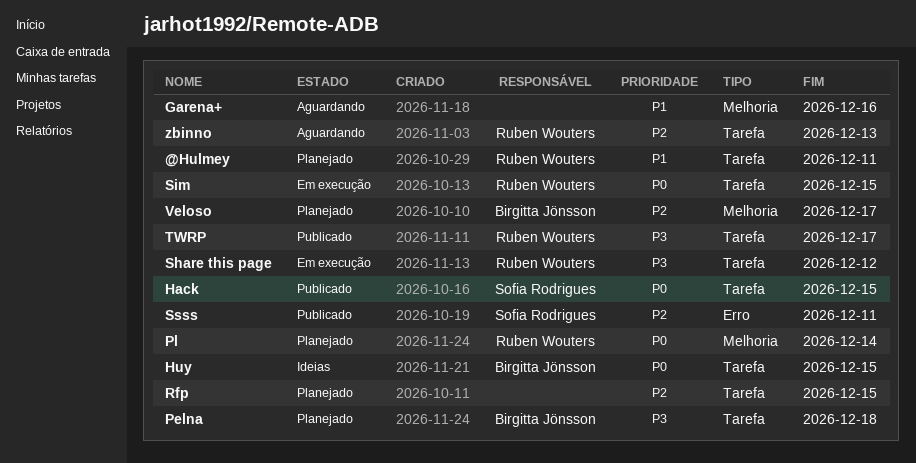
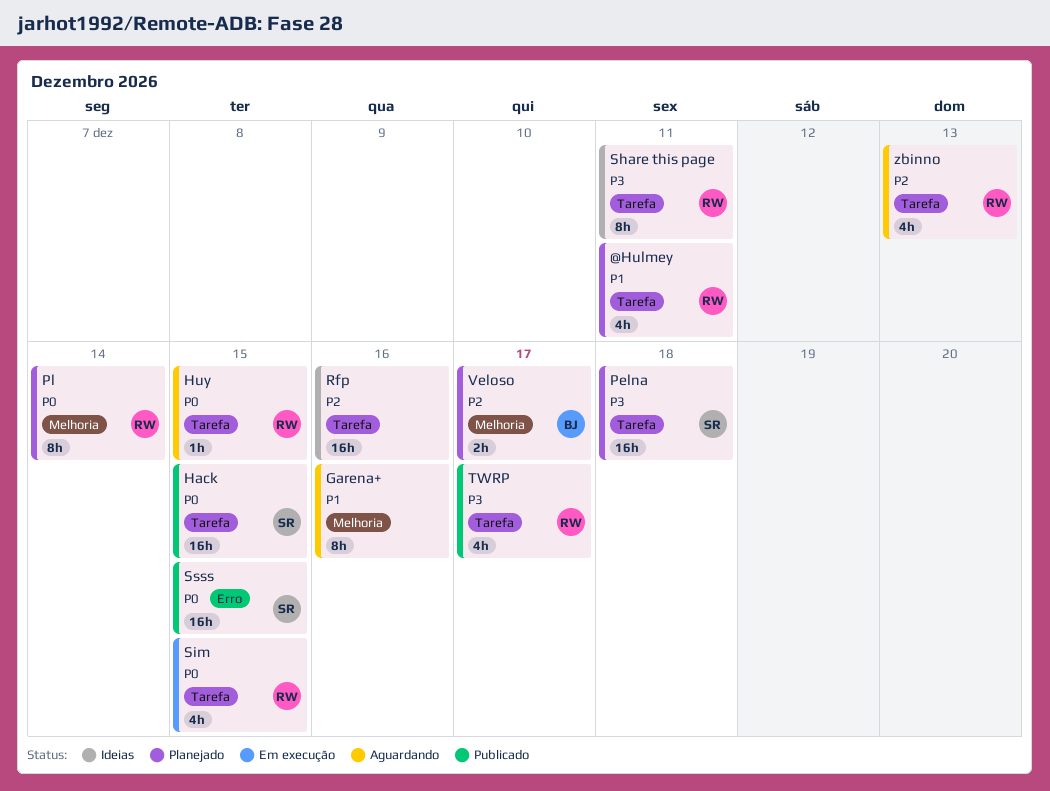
Huy, status: Ideias -> Aguardando
Huy, owner: Birgitta Jönsson -> Ruben Wouters
Pelna, owner: Birgitta Jönsson -> Sofia Rodrigues
Rfp, status: Planejado -> Ideias
Rfp, due: Dec 15 -> Dec 16
Share this page, status: Em execução -> Ideias
Share this page, due: Dec 12 -> Dec 11
Ssss, priority: P2 -> P0
Ssss, due: Dec 11 -> Dec 15

